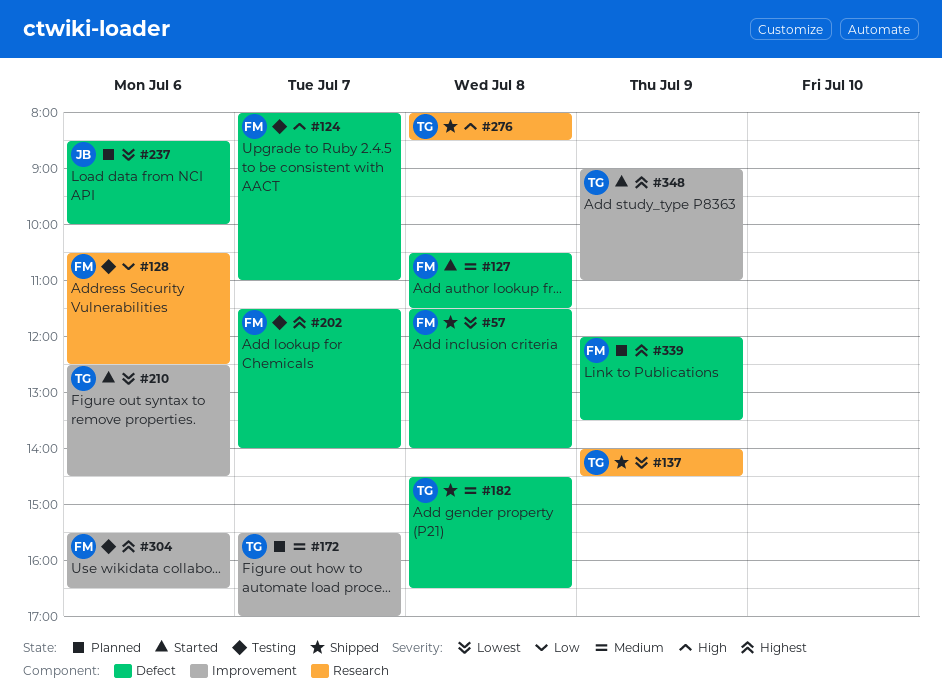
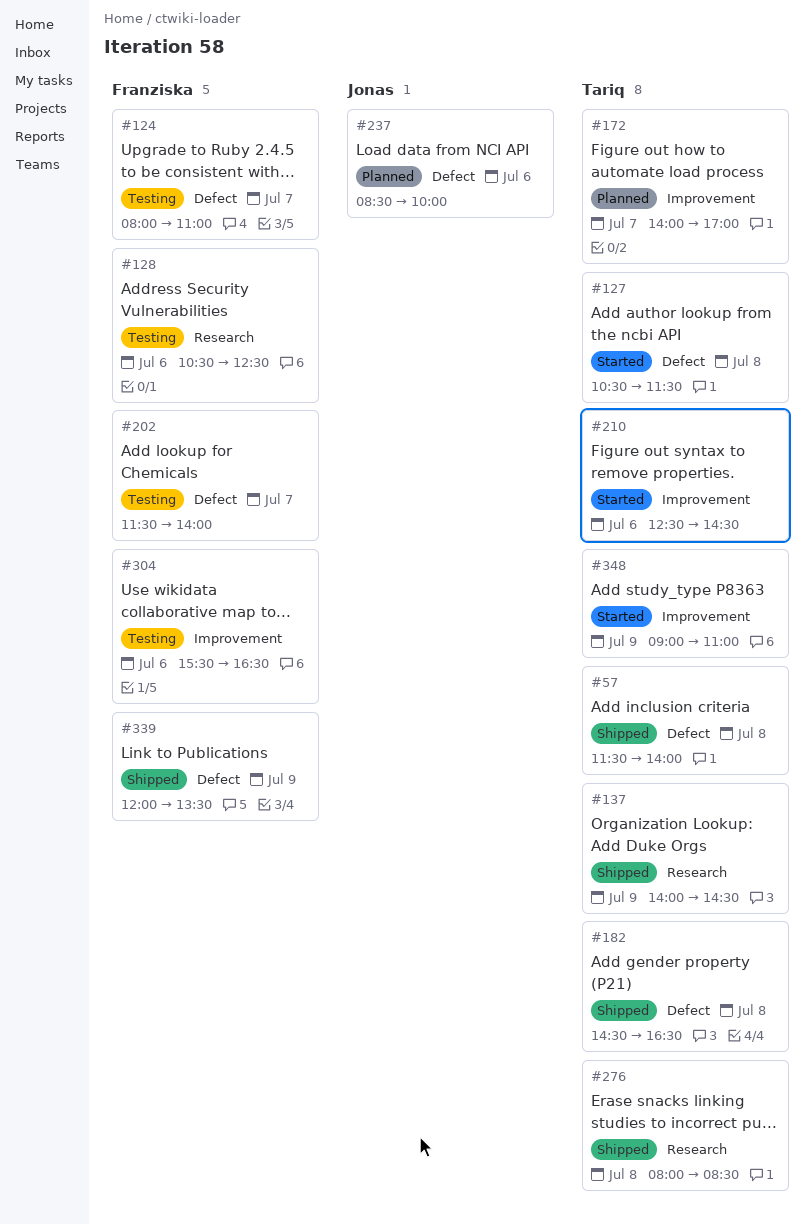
#57, owner: Franziska -> Tariq
#127, owner: Franziska -> Tariq
#172, begins: 15:30 -> 14:00
#339, status: Planned -> Shipped

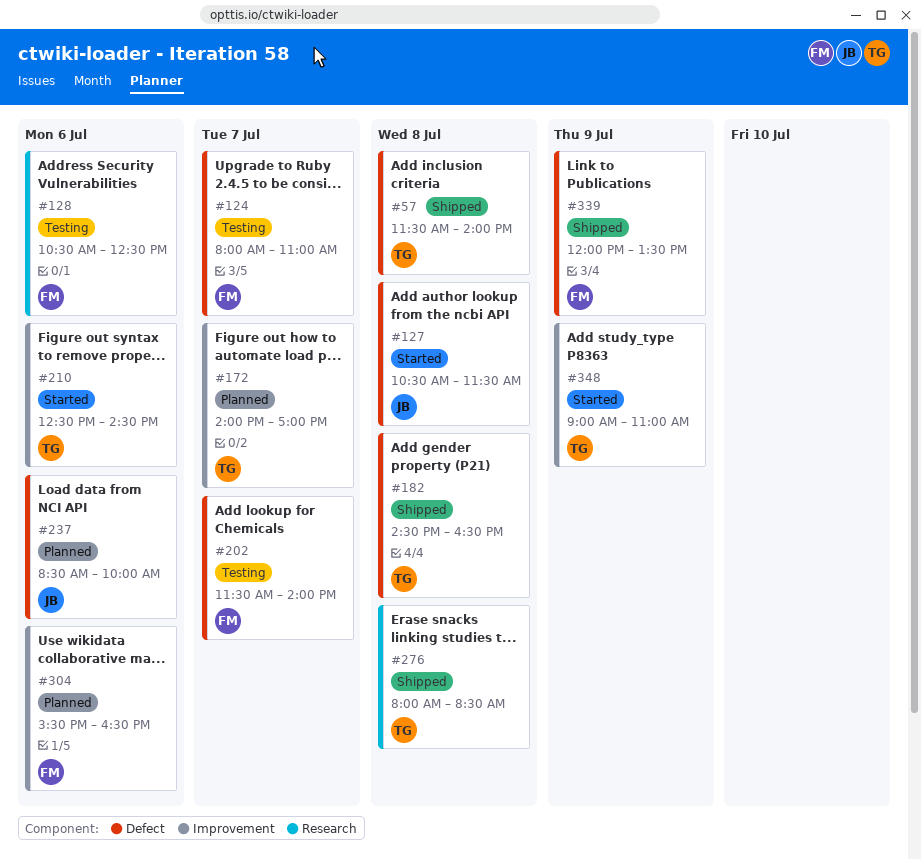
#127, owner: Tariq -> Jonas
#137: present -> none
#304, status: Testing -> Planned

